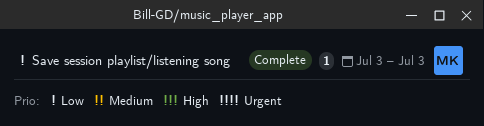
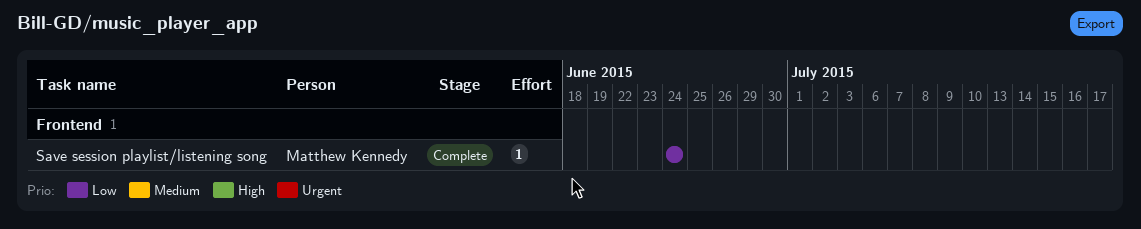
Save session playlist/listening song, start: Jul 3 -> Jun 24
Save session playlist/listening song, due: Jul 3 -> Jun 24

